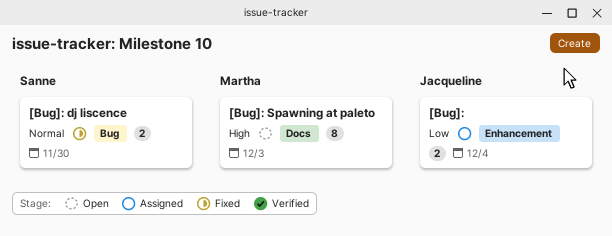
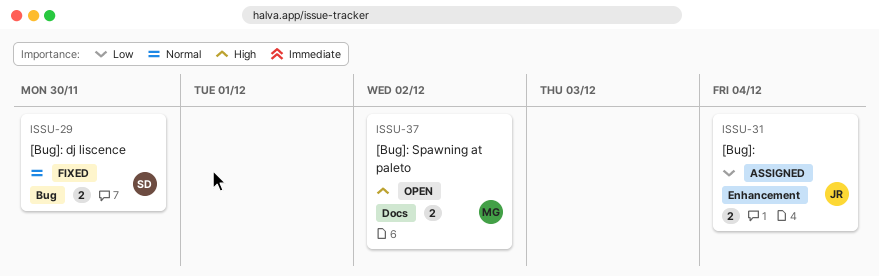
[Bug]: Spawning at paleto, estimate: 8 -> 2
[Bug]: Spawning at paleto, due: Dec 3 -> Dec 2

